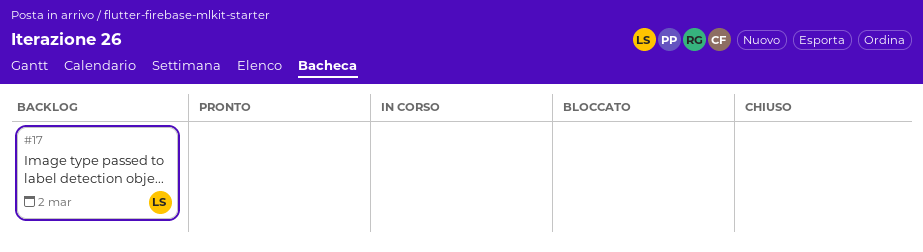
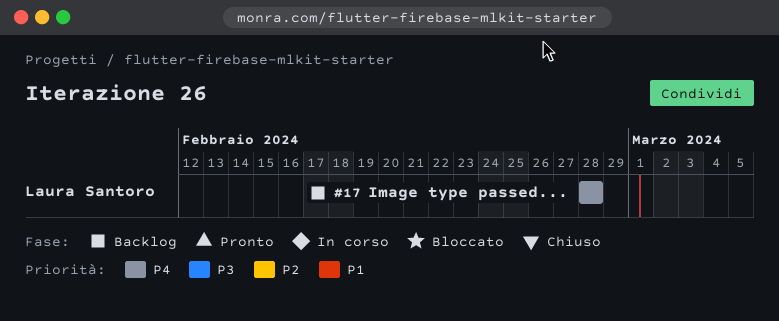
#17, due: Mar 2 -> Feb 28

